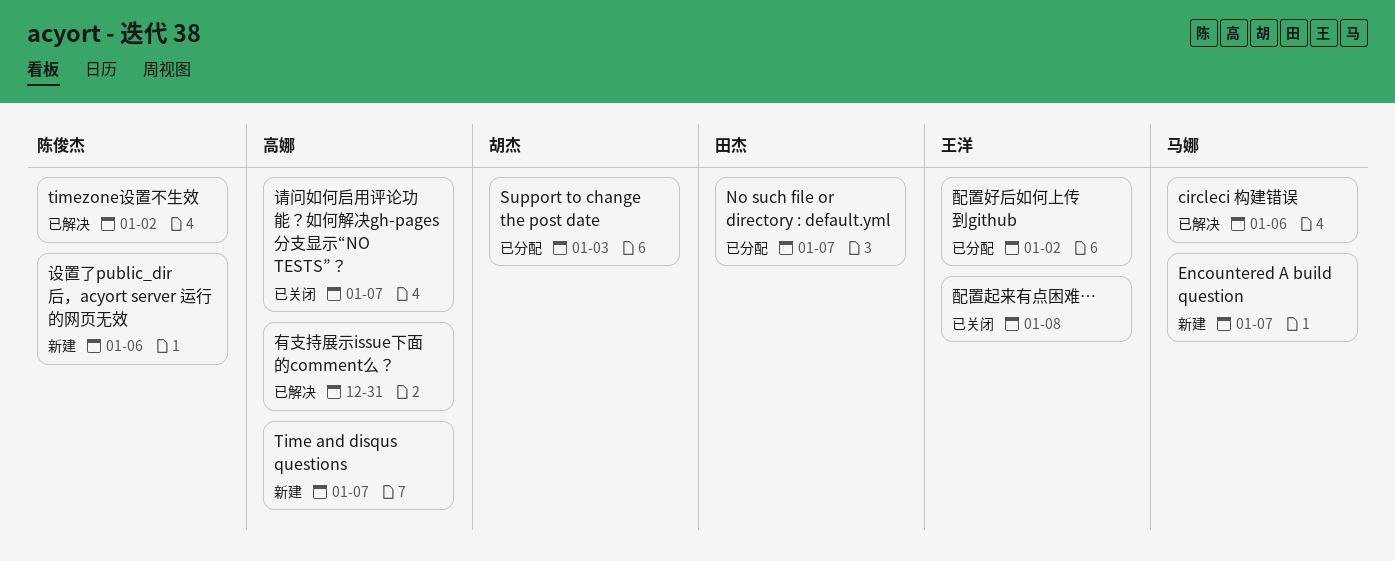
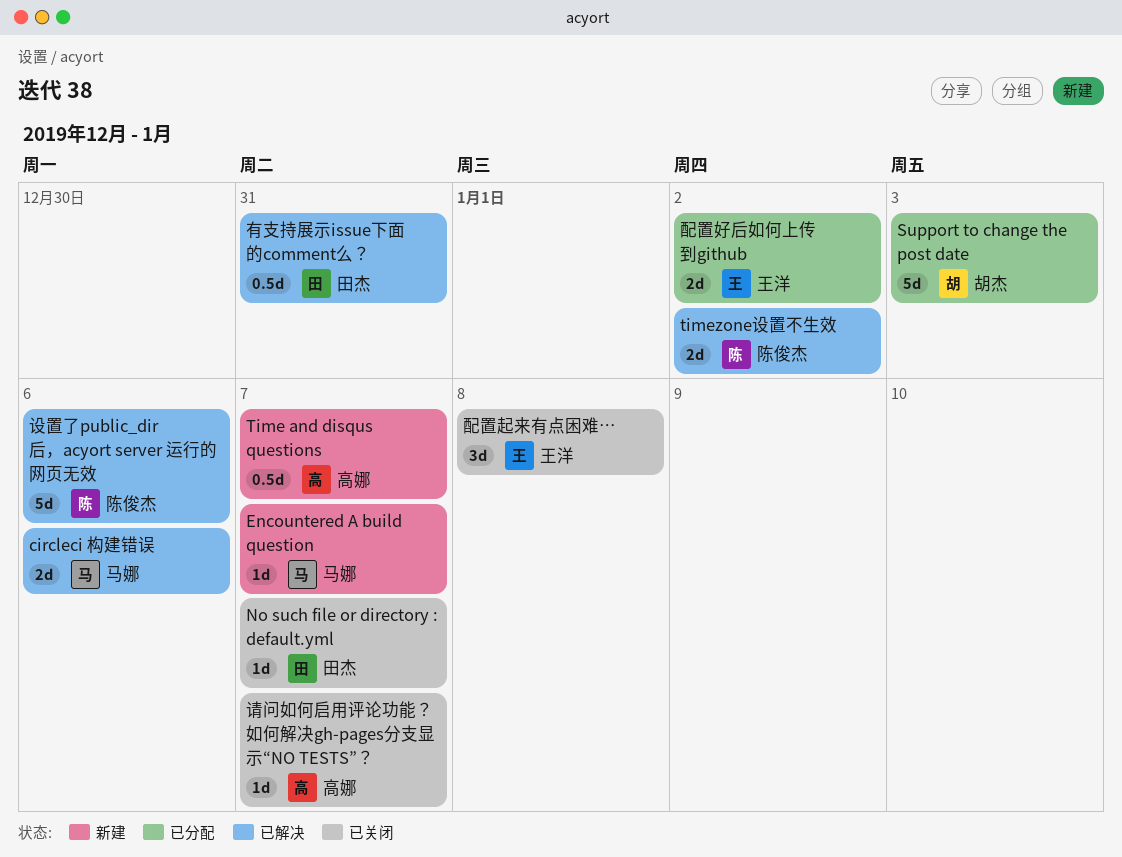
No such file or directory : default.yml, status: 已分配 -> 已关闭
有支持展示issue下面的comment么？, owner: 高娜 -> 田杰
设置了public_dir后，acyort server 运行的网页无效, status: 新建 -> 已解决

